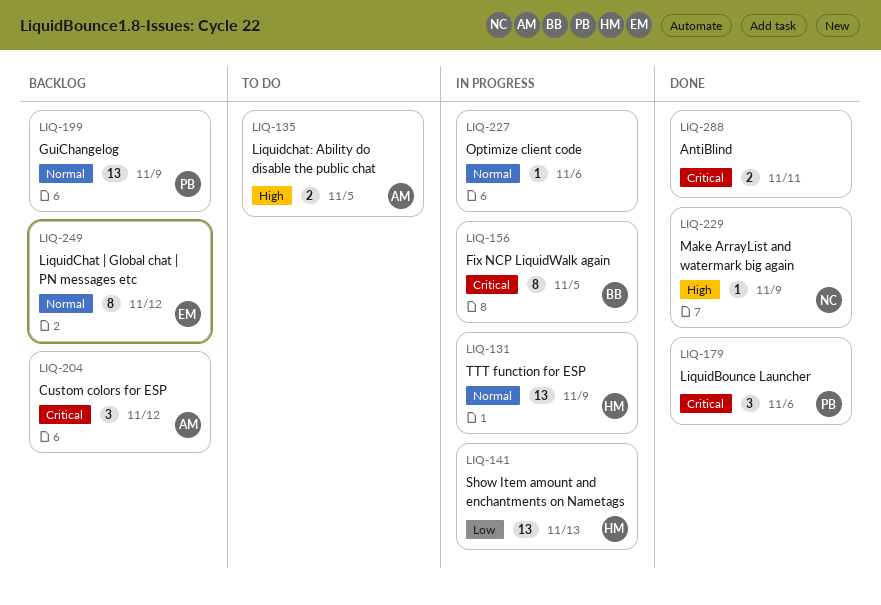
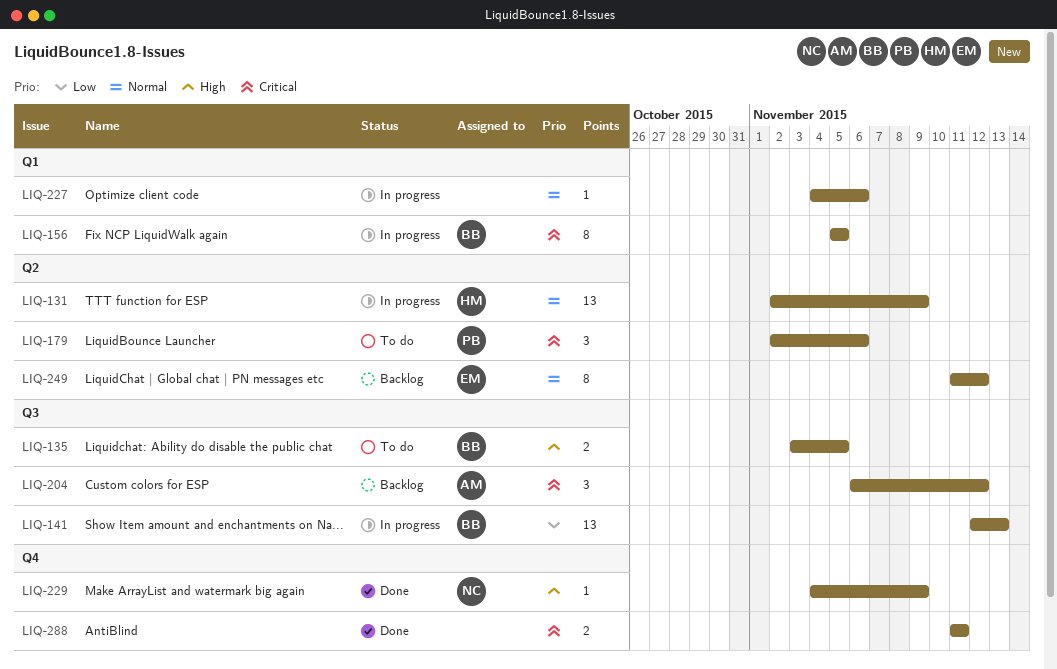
LIQ-135, owner: AM -> BB
LIQ-141, owner: HM -> BB
LIQ-179, status: Done -> To do
LIQ-199: present -> none

